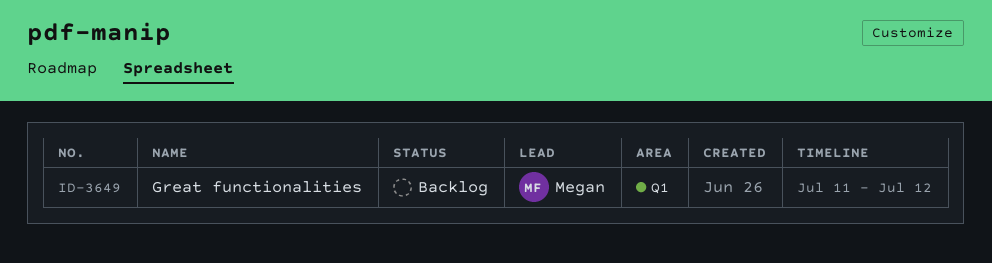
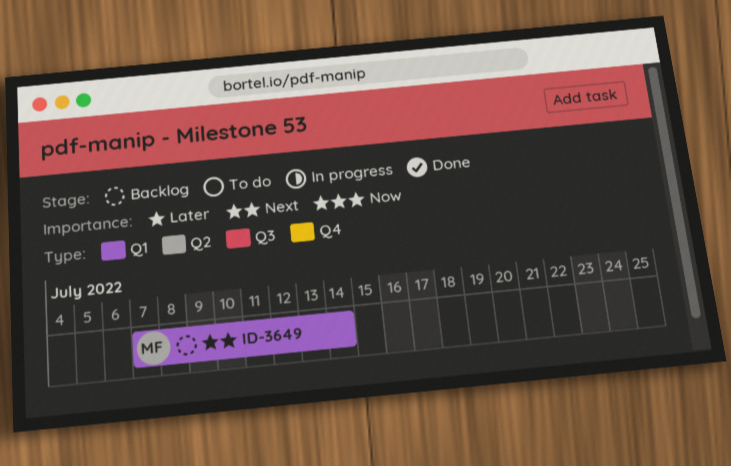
ID-3649, start: Jul 11 -> Jul 7
ID-3649, due: Jul 12 -> Jul 14

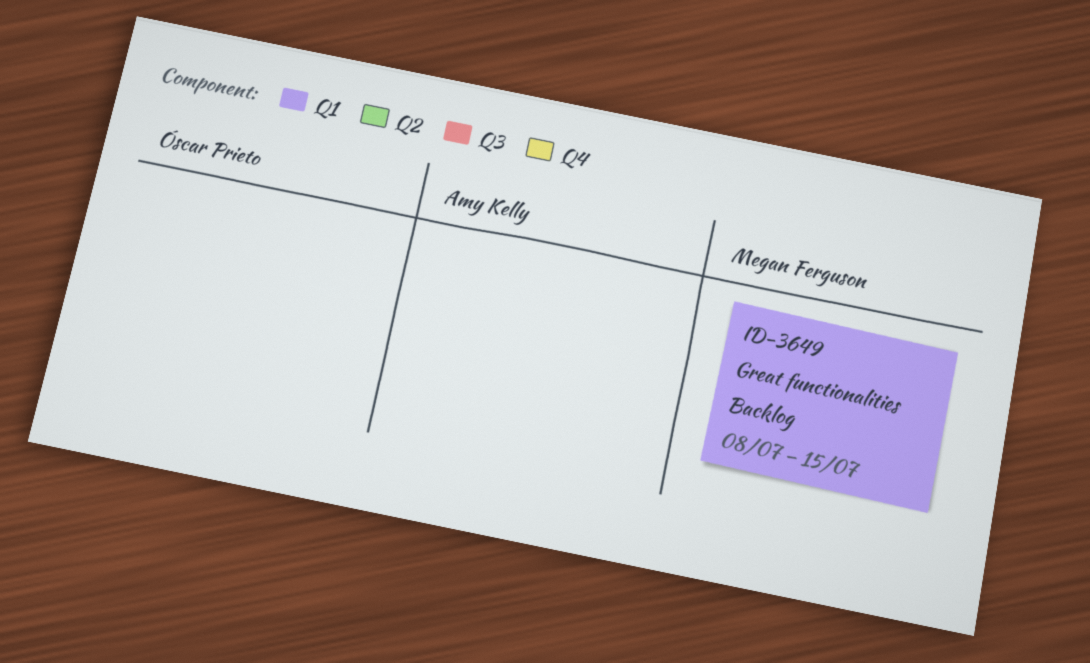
ID-3649, start: Jul 7 -> Jul 8
ID-3649, due: Jul 14 -> Jul 15

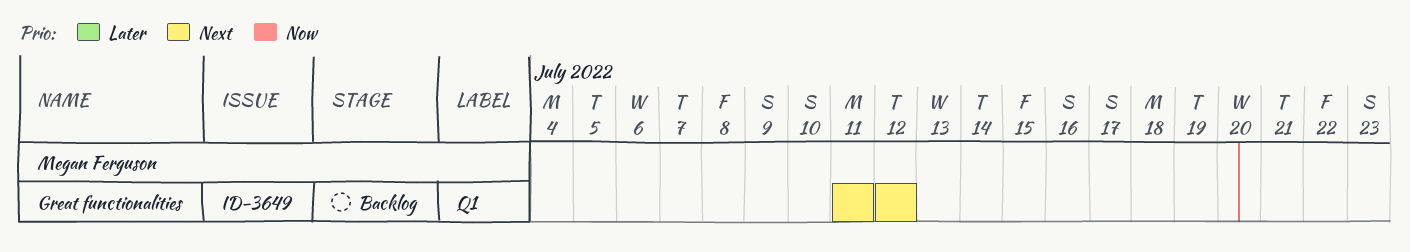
ID-3649, start: Jul 8 -> Jul 11
ID-3649, due: Jul 15 -> Jul 12

